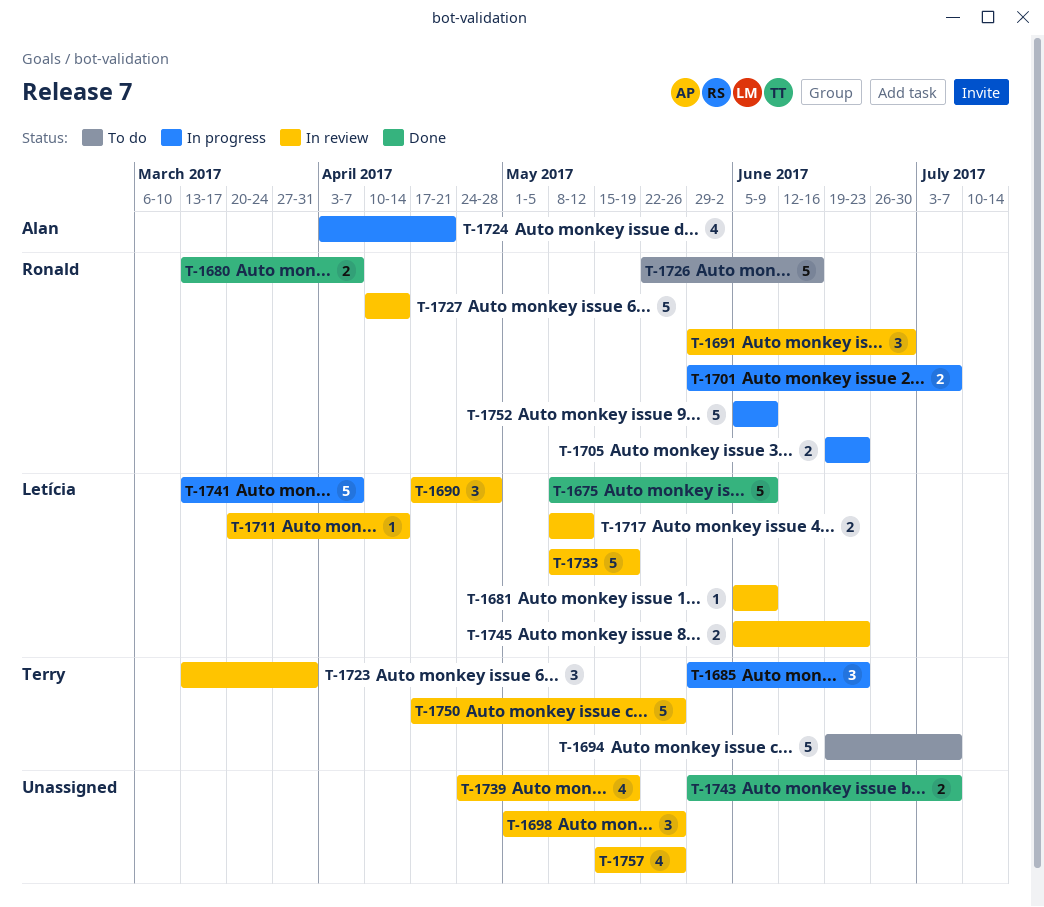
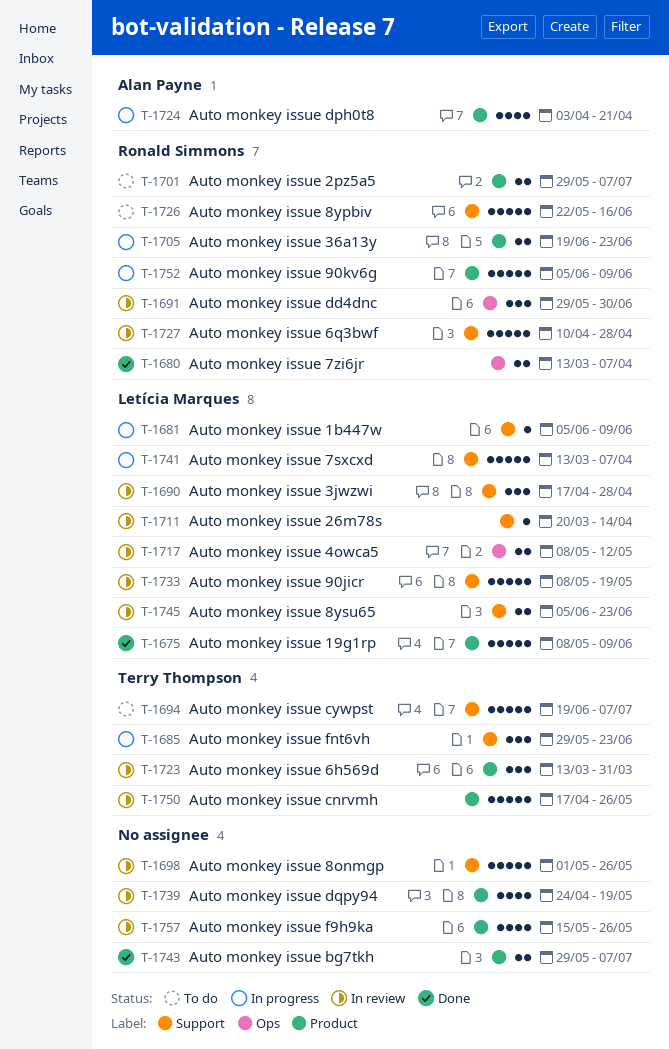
T-1681, status: In review -> In progress
T-1698, estimate: 3 -> 5
T-1701, status: In progress -> To do
T-1727, due: Apr 14 -> Apr 28

